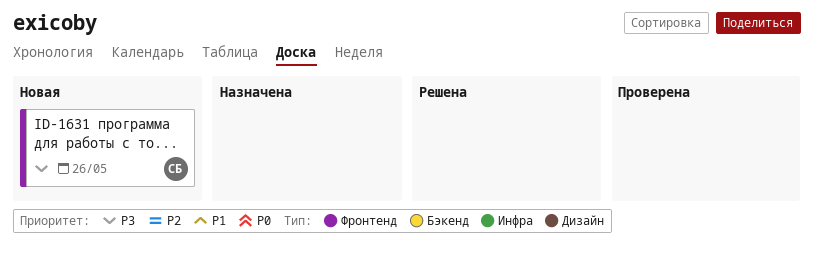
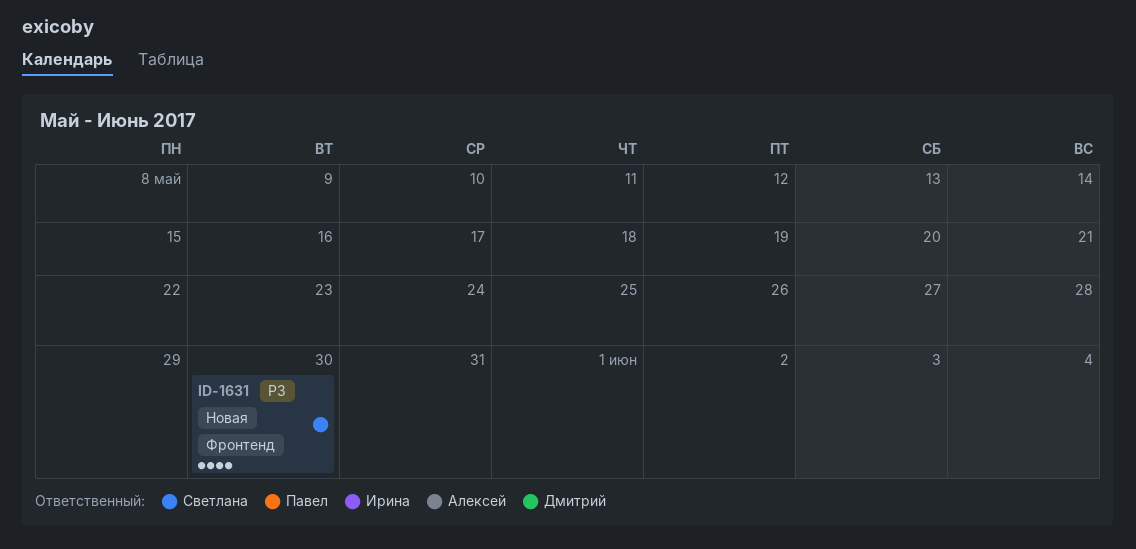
ID-1631, due: May 26 -> May 30

